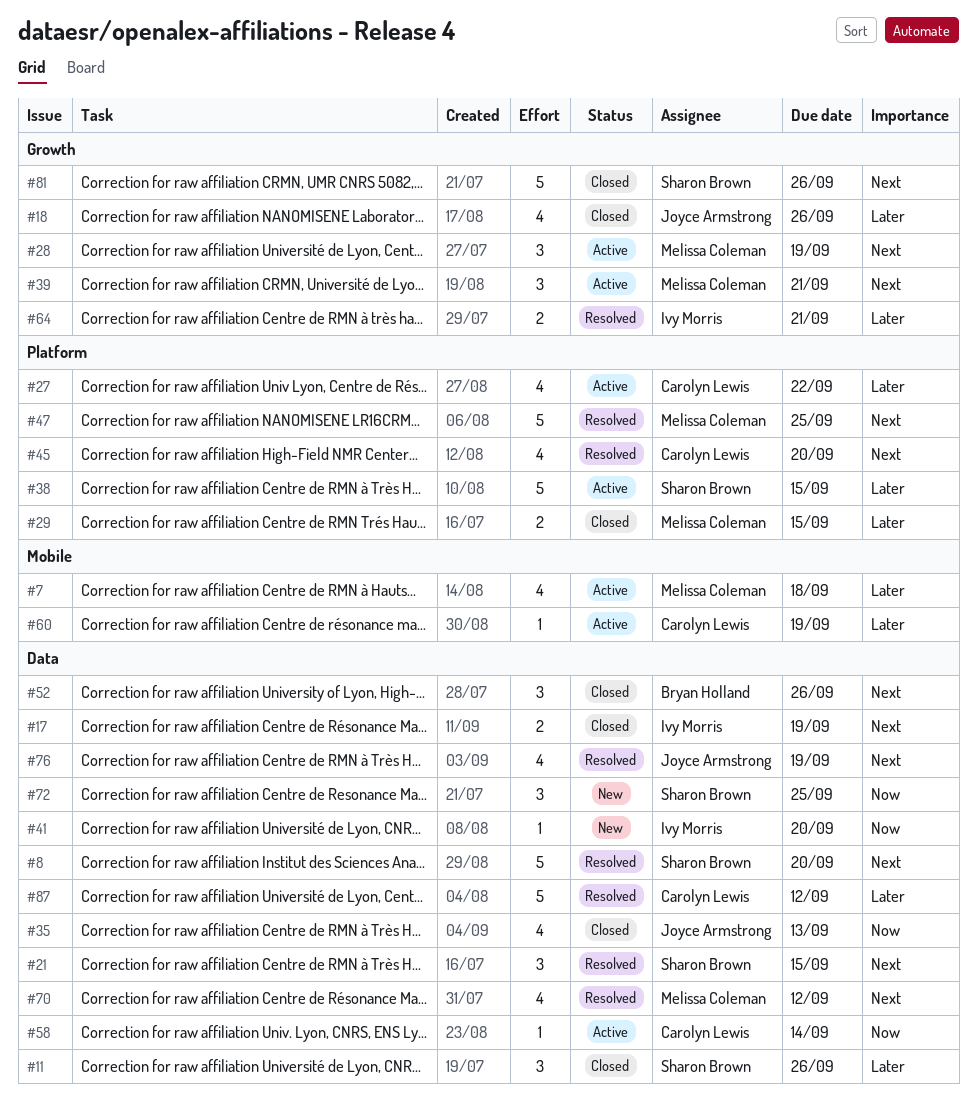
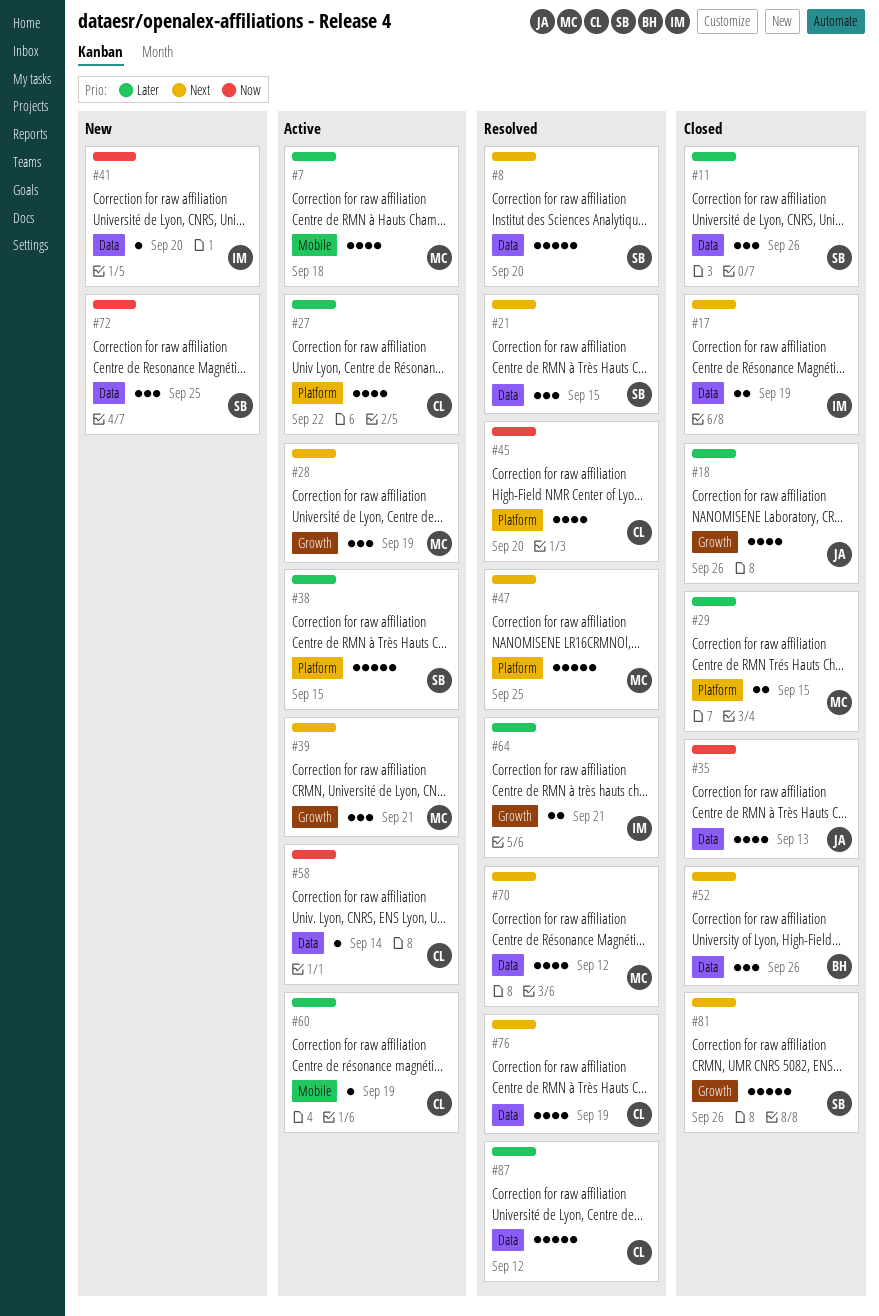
#45, priority: Next -> Now
#76, owner: Joyce Armstrong -> Carolyn Lewis

